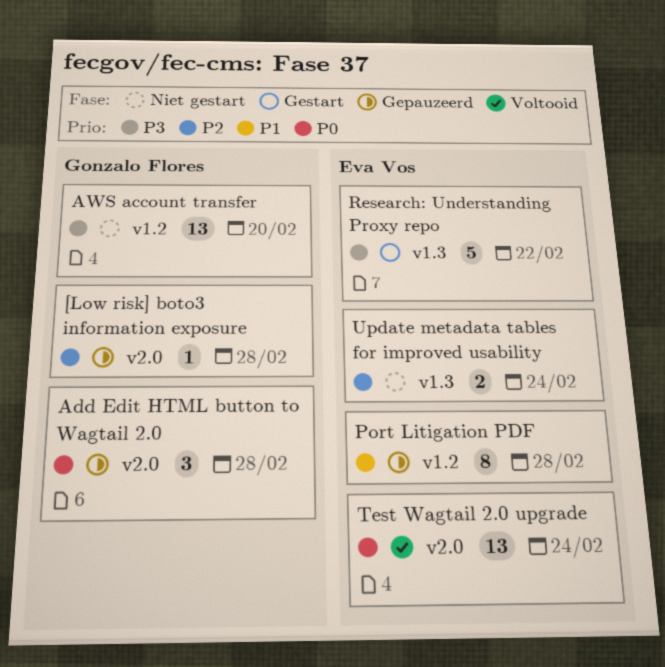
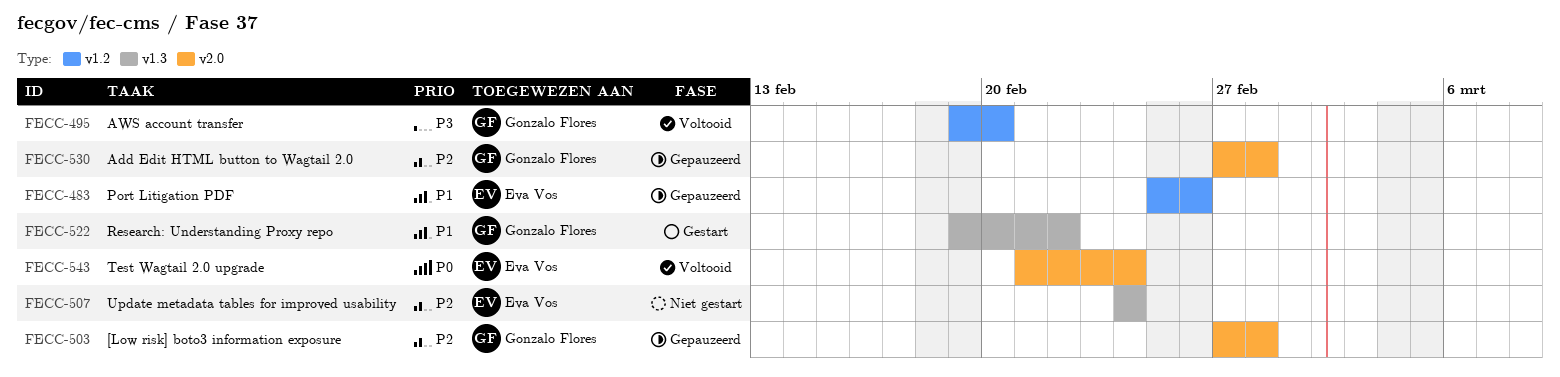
Add Edit HTML button to Wagtail 2.0, priority: P0 -> P2
AWS account transfer, status: Niet gestart -> Voltooid
Port Litigation PDF, due: Feb 28 -> Feb 26
Research: Understanding Proxy repo, owner: Eva Vos -> Gonzalo Flores
Research: Understanding Proxy repo, priority: P3 -> P1

